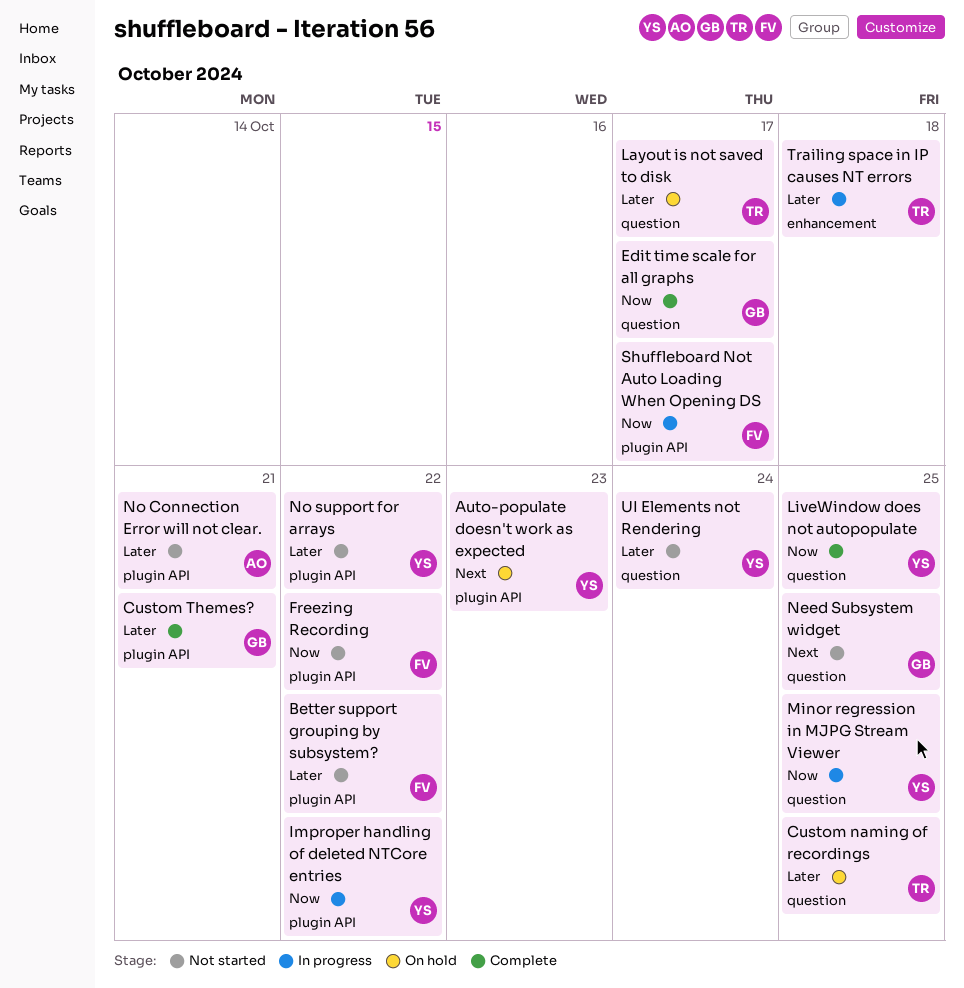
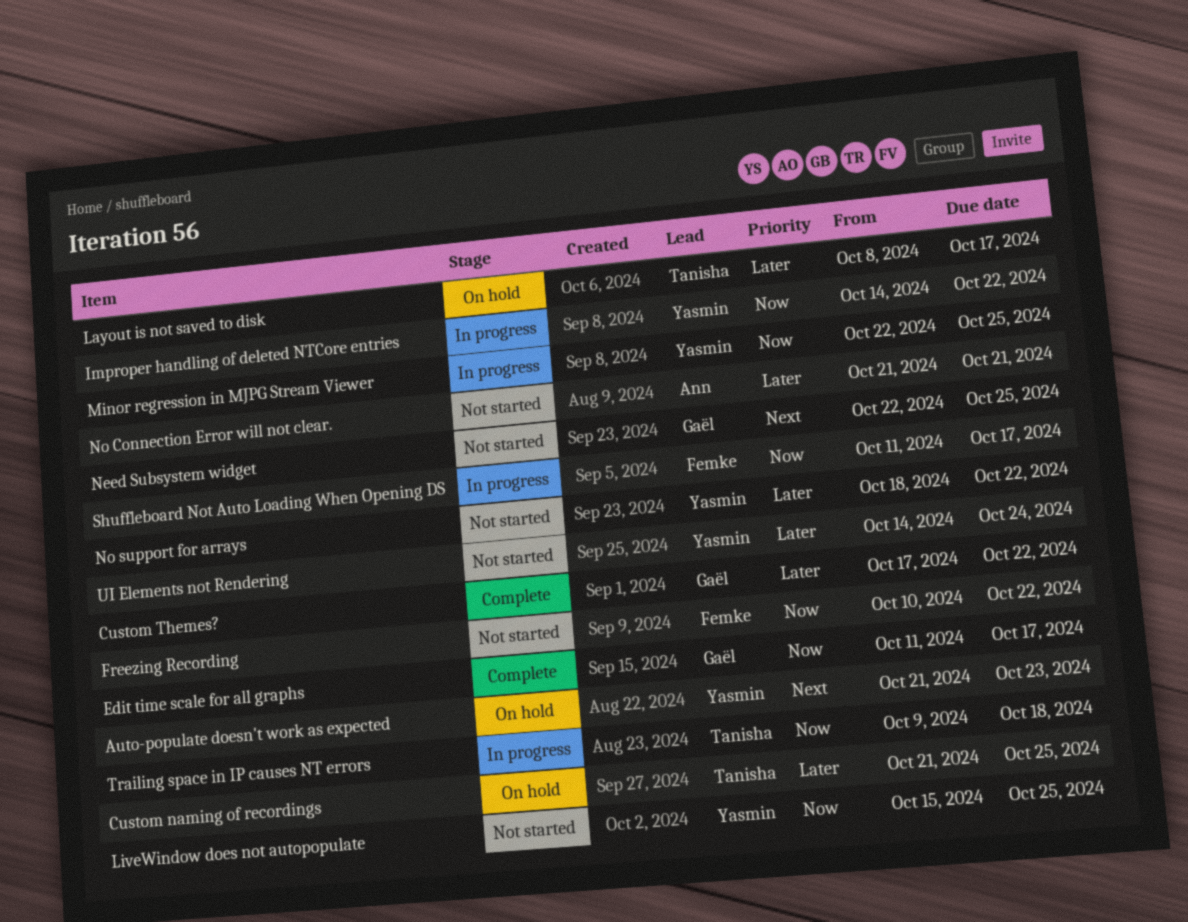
Better support grouping by subsystem?: present -> none
Custom Themes?, due: Oct 21 -> Oct 22
LiveWindow does not autopopulate, status: Complete -> Not started
Trailing space in IP causes NT errors, priority: Later -> Now

